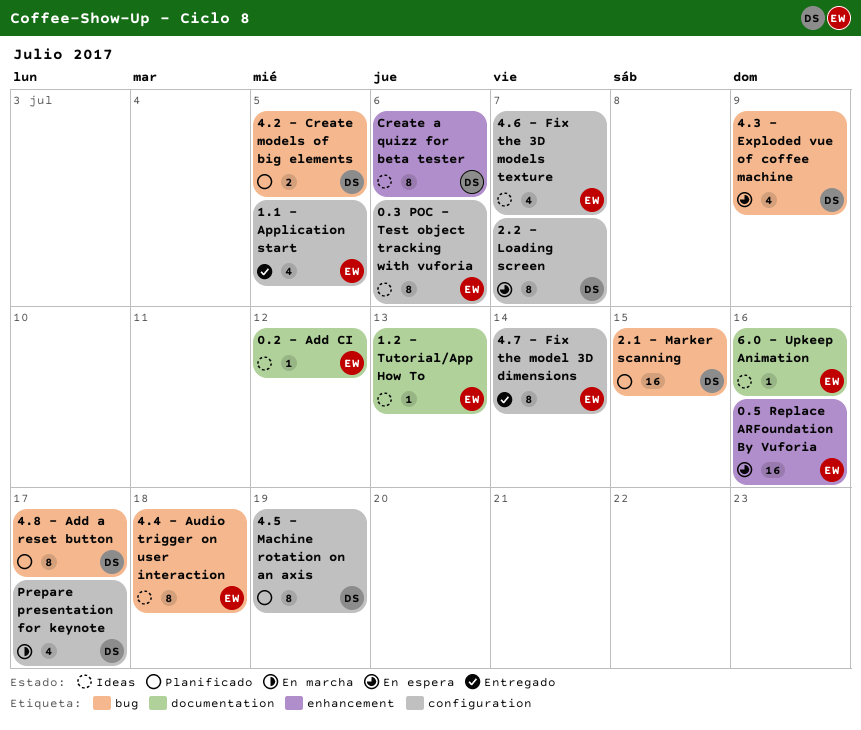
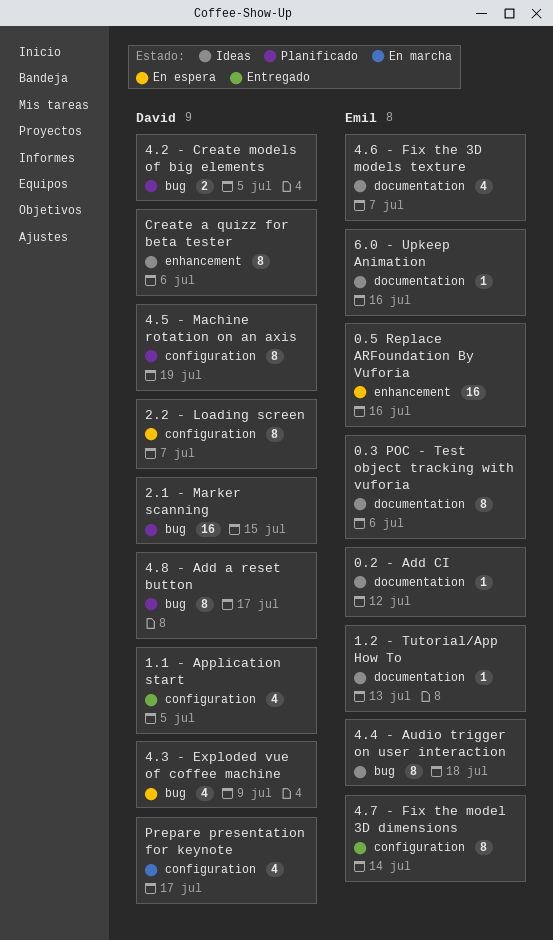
0.3 POC - Test object tracking with vuforia, label: configuration -> documentation
1.1 - Application start, owner: Emil -> David
4.6 - Fix the 3D models texture, label: configuration -> documentation

